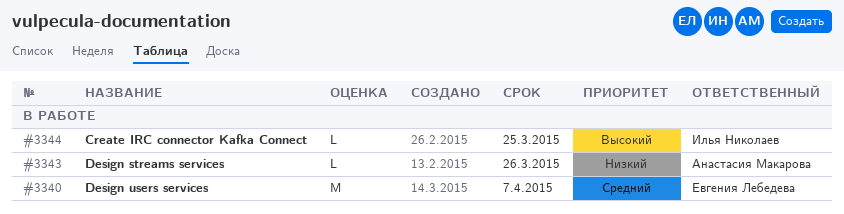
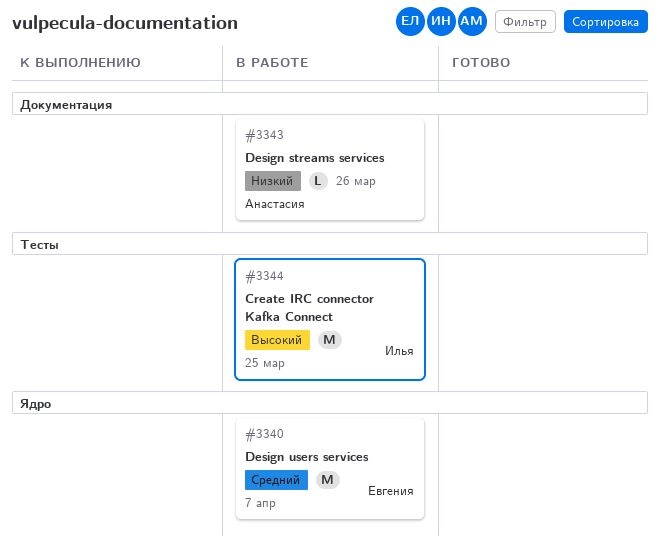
#3344, estimate: L -> M

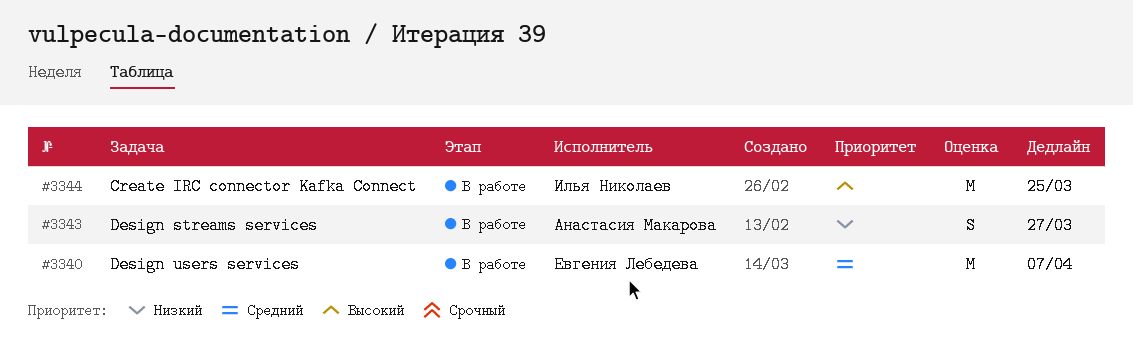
#3343, estimate: L -> S
#3343, due: Mar 26 -> Mar 27

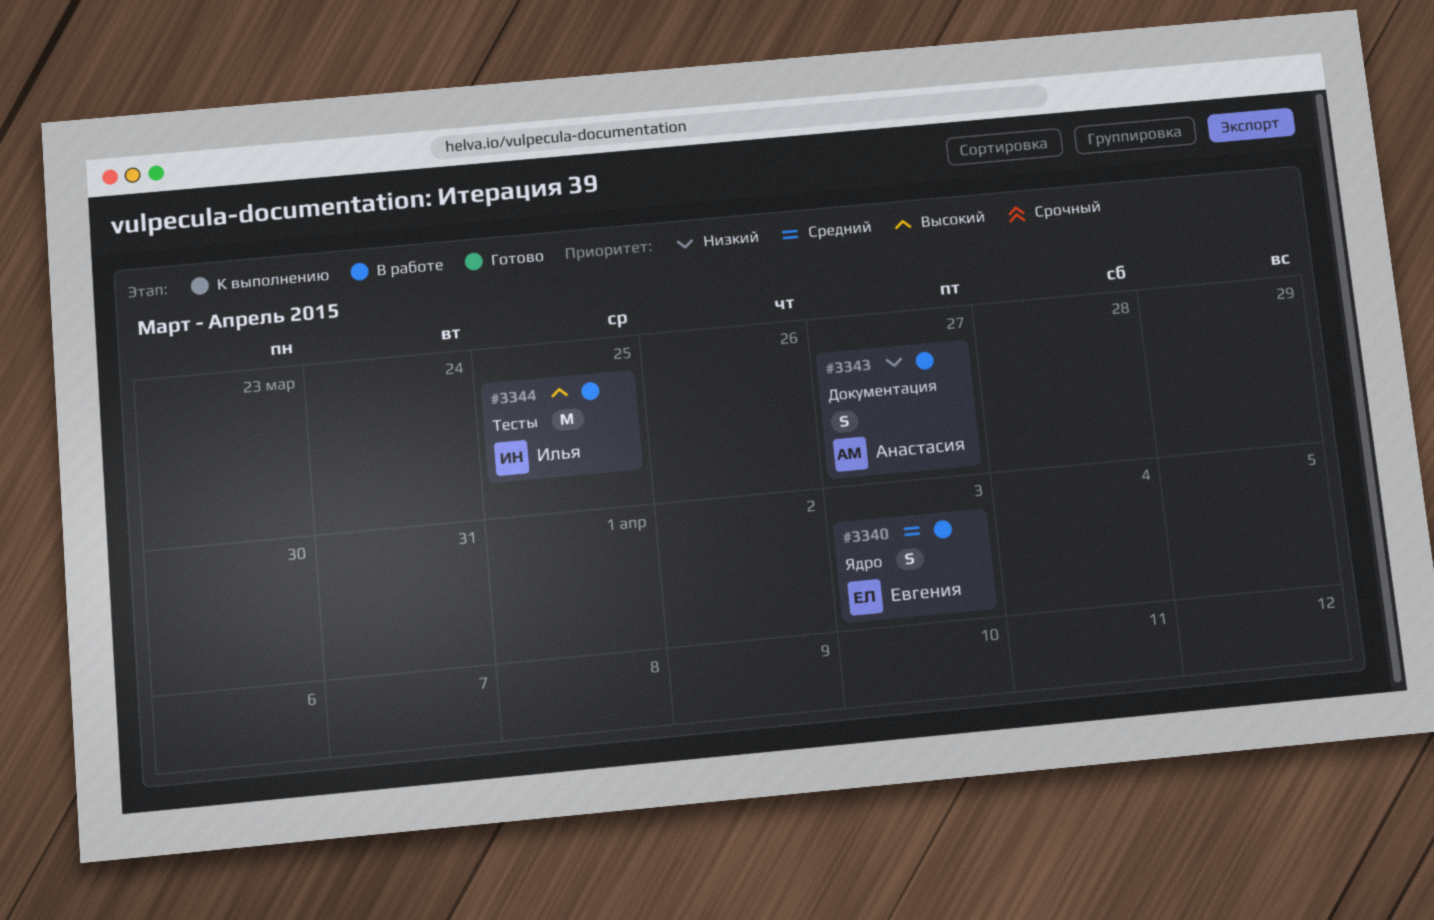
#3340, estimate: M -> S
#3340, due: Apr 7 -> Apr 3

